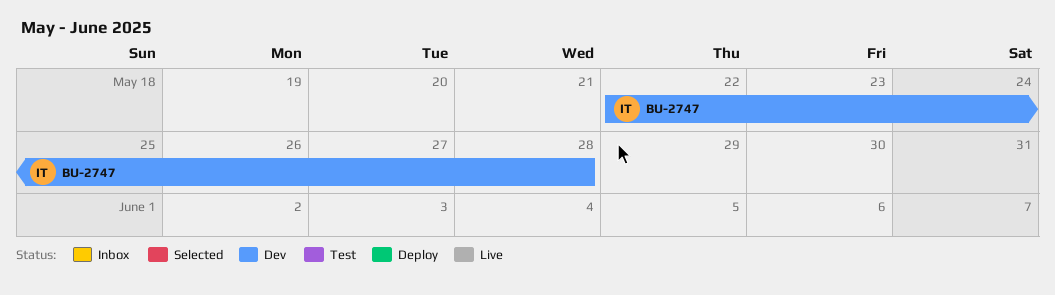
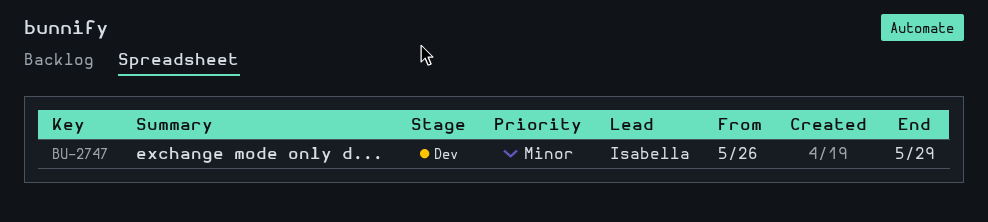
BU-2747, start: May 22 -> May 26
BU-2747, due: May 28 -> May 29

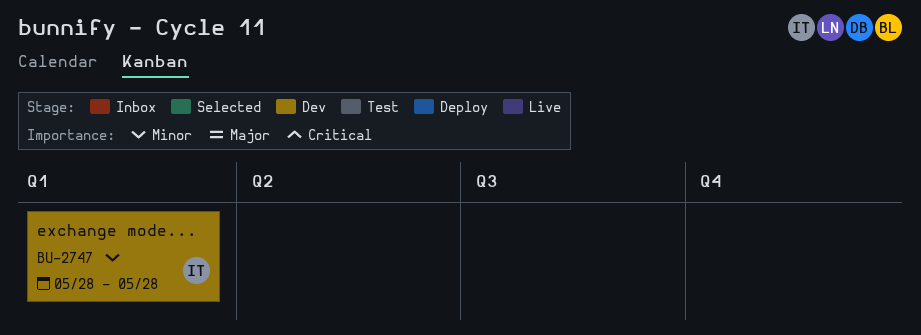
BU-2747, start: May 26 -> May 28
BU-2747, due: May 29 -> May 28

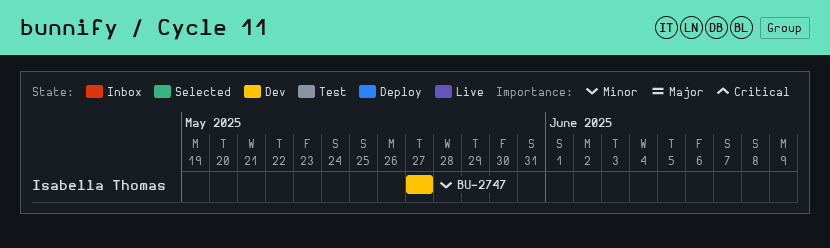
BU-2747, start: May 28 -> May 27
BU-2747, due: May 28 -> May 27

